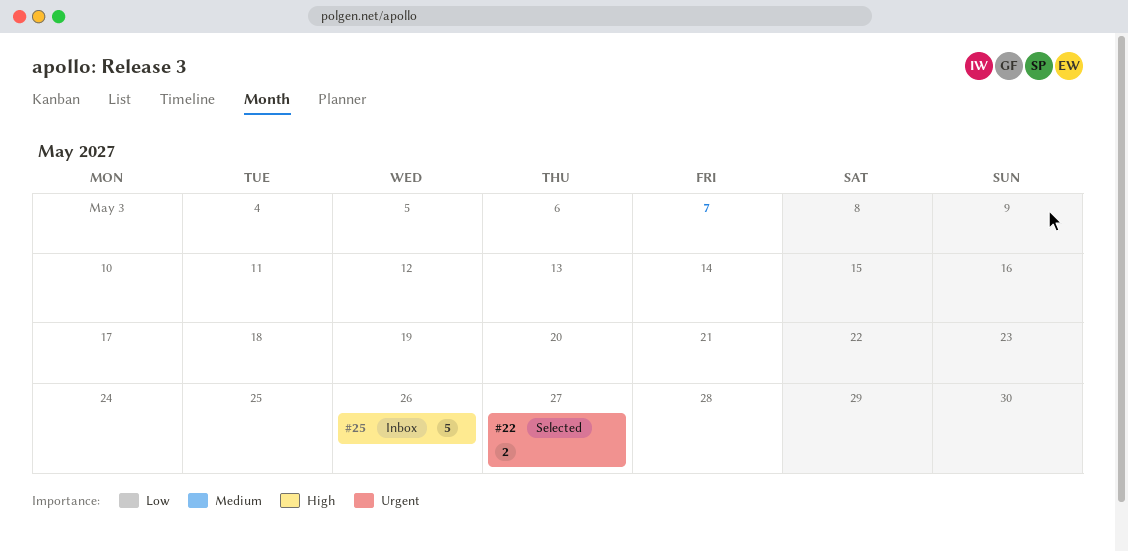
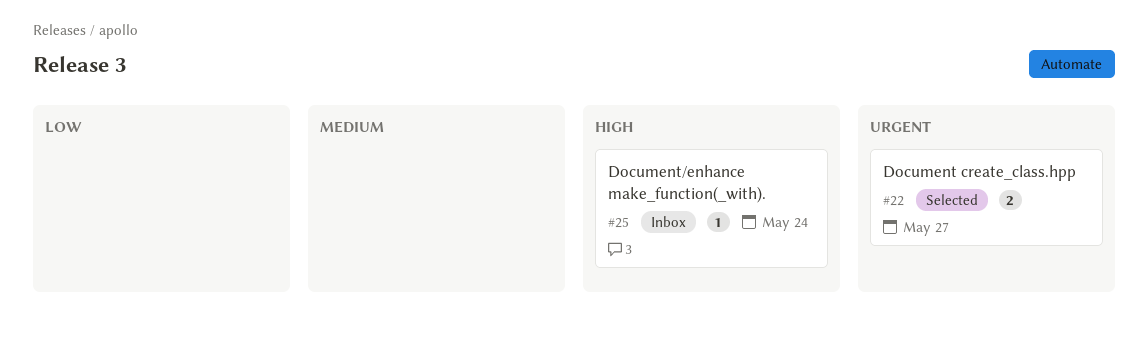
#25, estimate: 5 -> 1
#25, due: May 26 -> May 24

